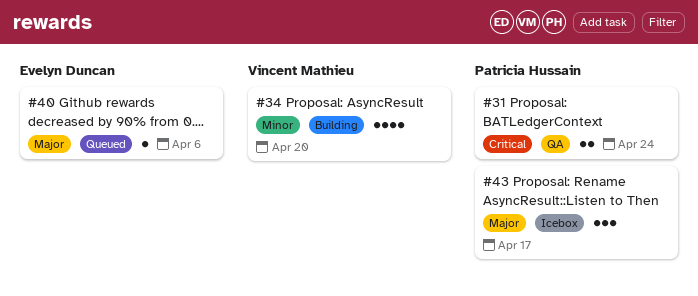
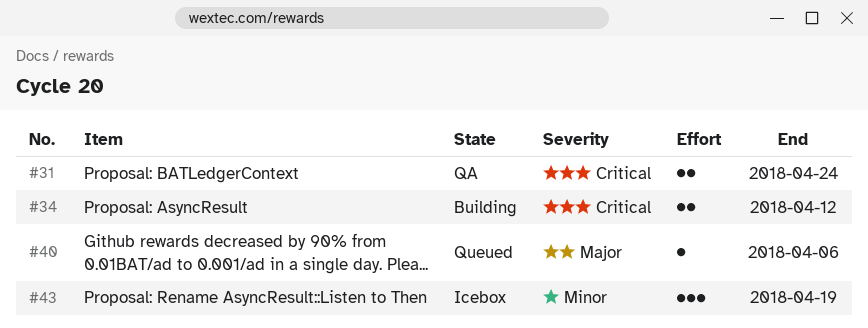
#34, priority: Minor -> Critical
#34, estimate: 4 -> 2
#34, due: Apr 20 -> Apr 12
#43, priority: Major -> Minor
#43, due: Apr 17 -> Apr 19

